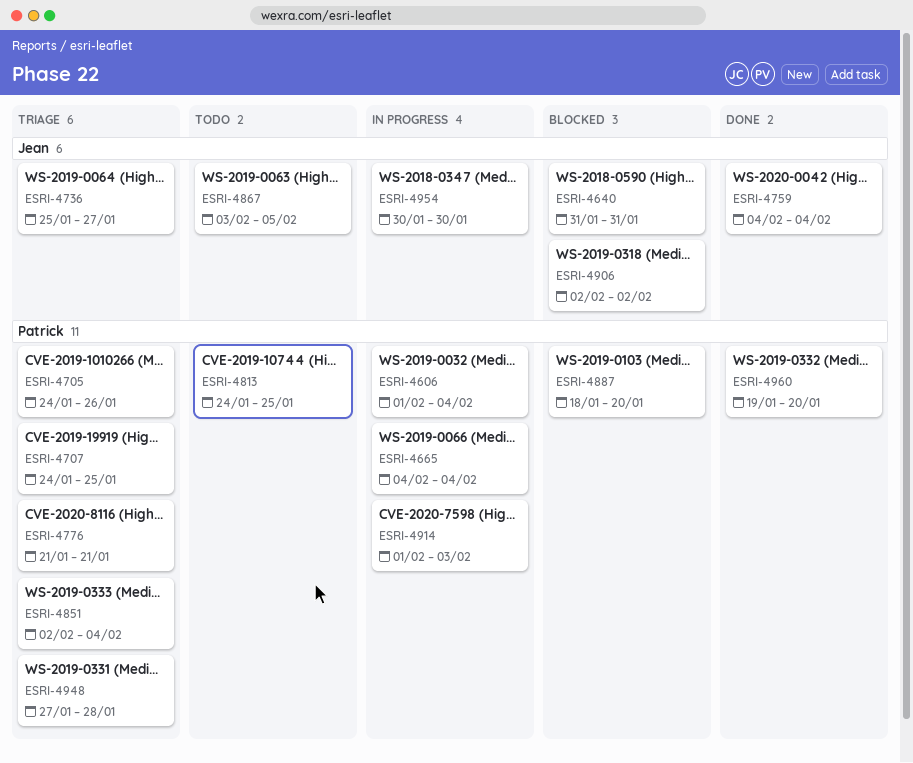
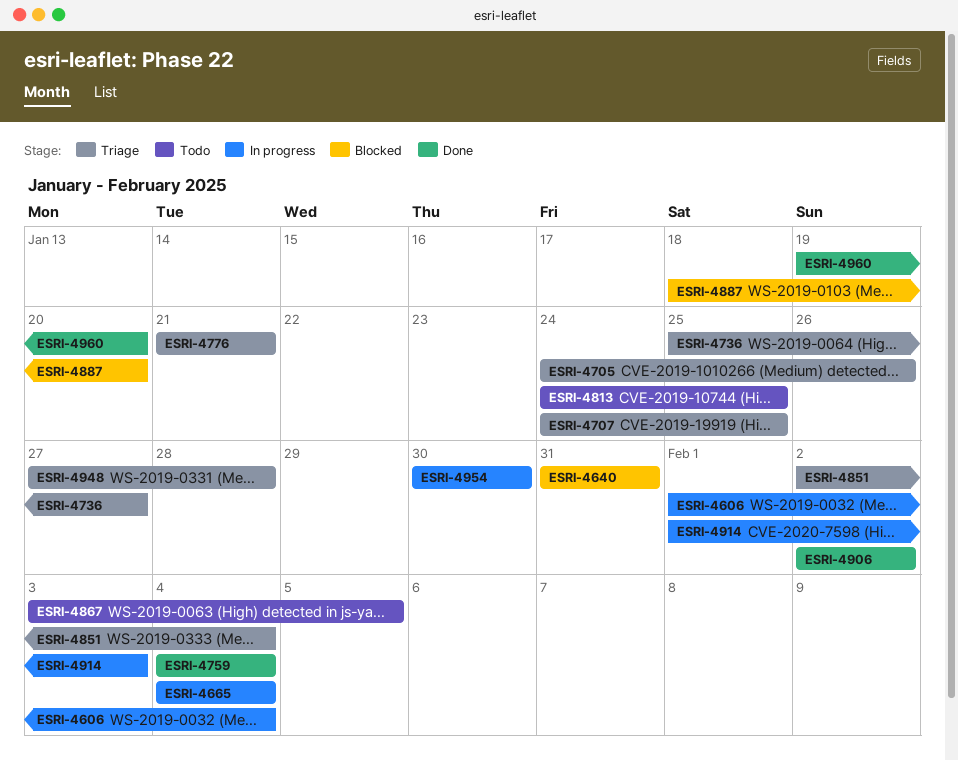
ESRI-4906, status: Blocked -> Done

